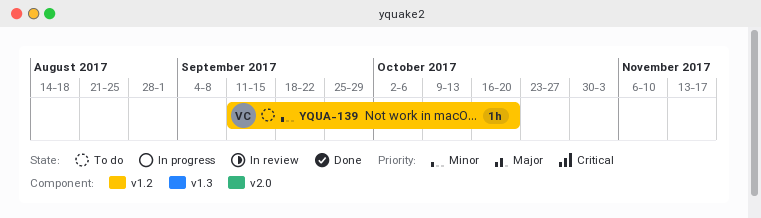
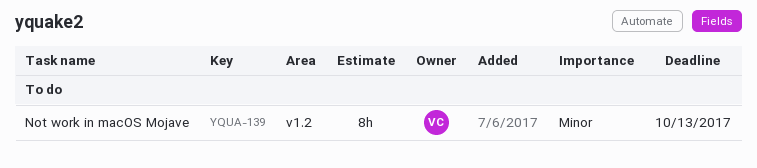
YQUA-139, estimate: 1h -> 8h
YQUA-139, due: Oct 20 -> Oct 13

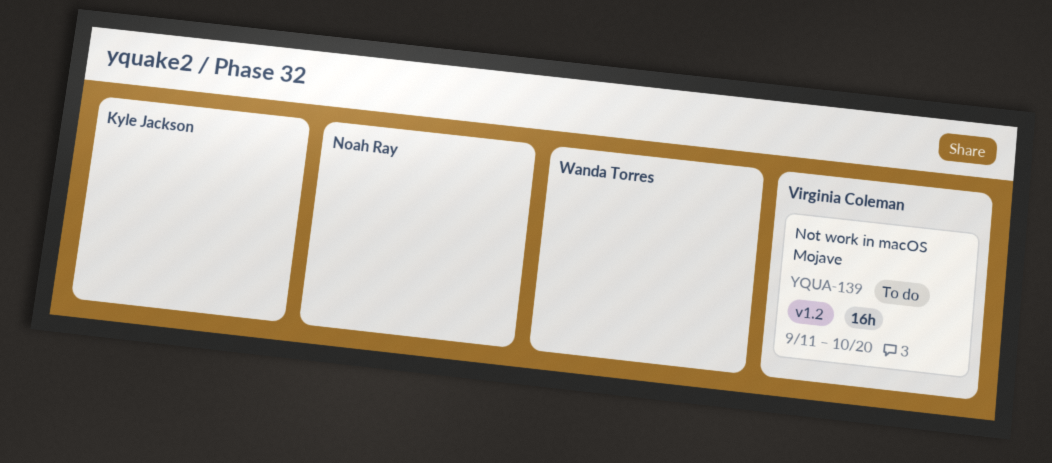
YQUA-139, estimate: 8h -> 16h
YQUA-139, due: Oct 13 -> Oct 20

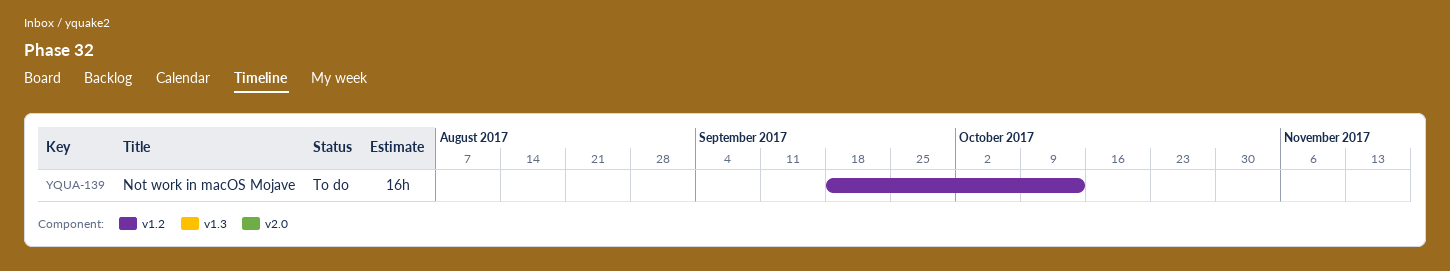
YQUA-139, start: Sep 11 -> Sep 18
YQUA-139, due: Oct 20 -> Oct 13

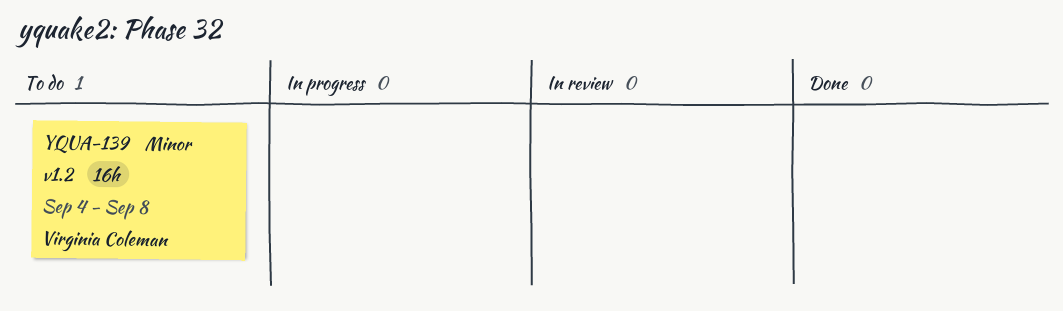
YQUA-139, start: Sep 18 -> Sep 4
YQUA-139, due: Oct 13 -> Sep 8

